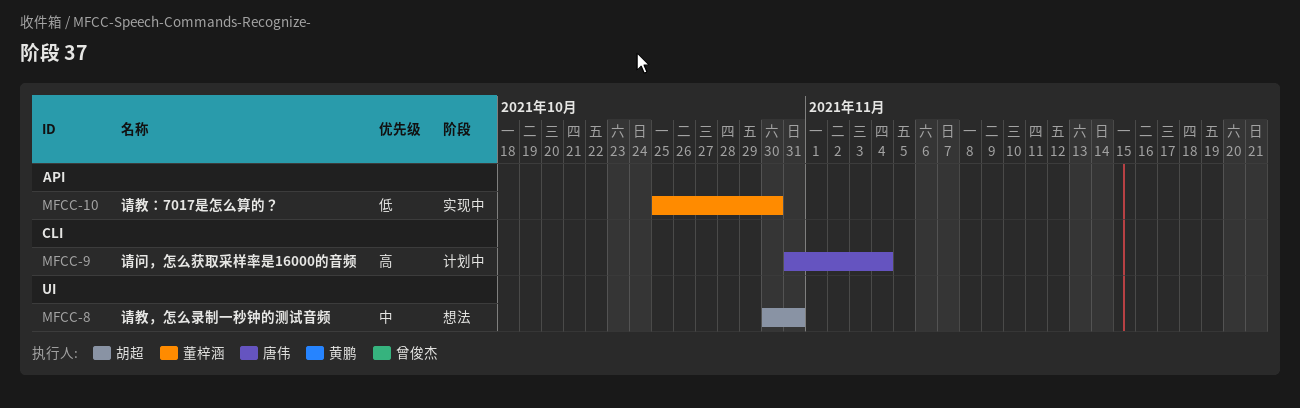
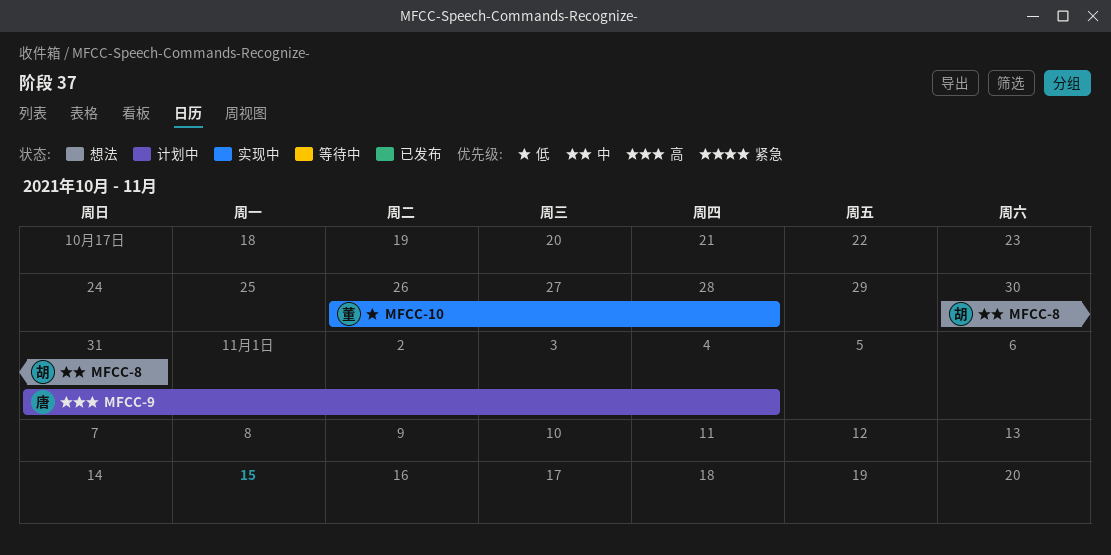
MFCC-10, start: Oct 25 -> Oct 26
MFCC-10, due: Oct 30 -> Oct 28

